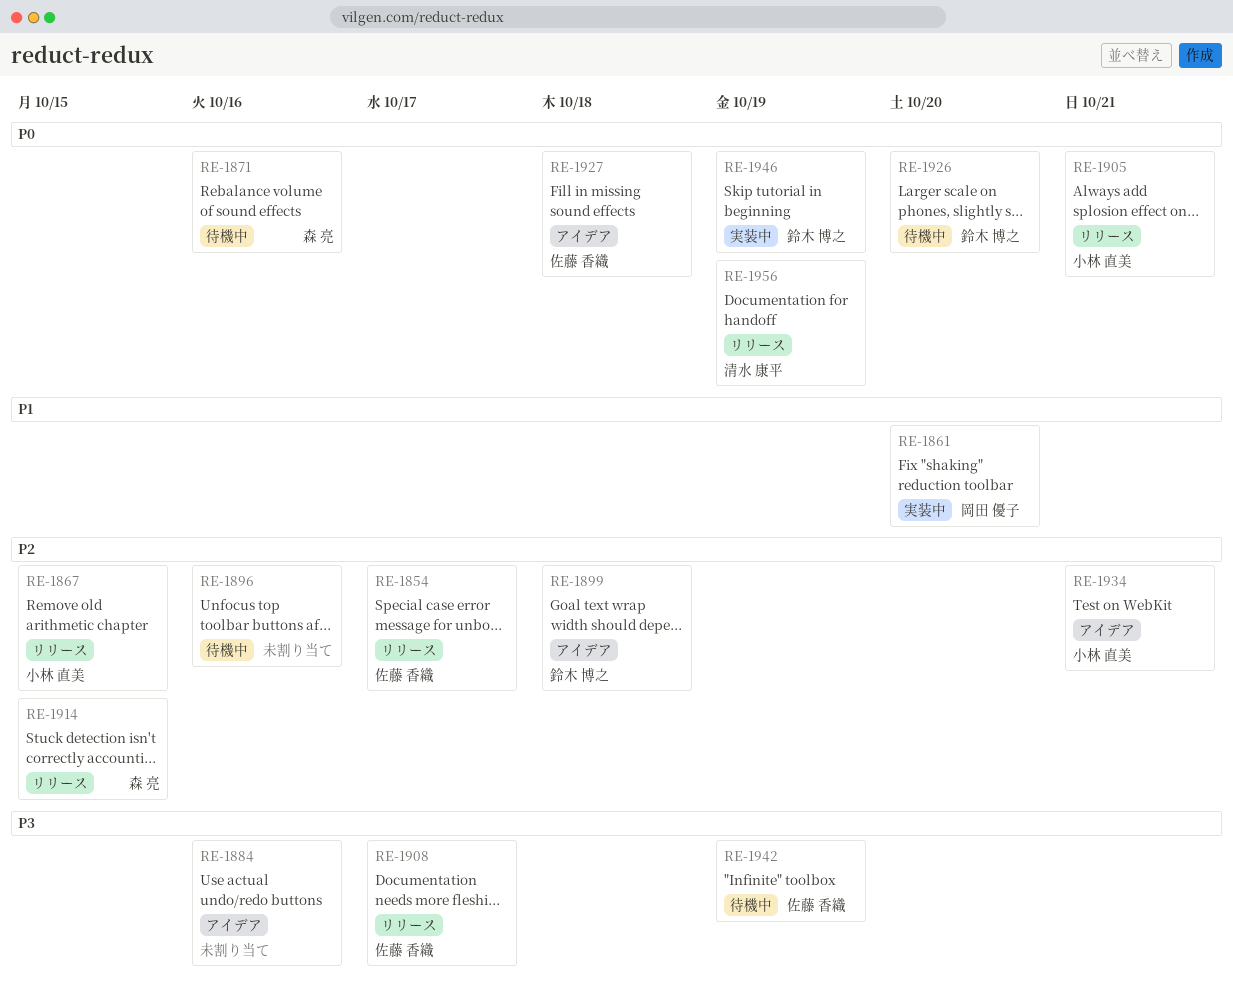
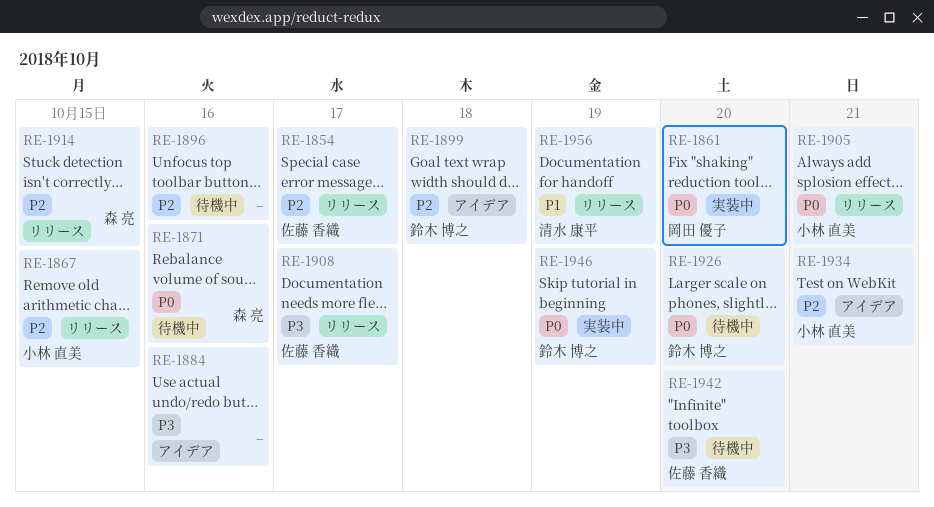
RE-1861, priority: P1 -> P0
RE-1927: present -> none
RE-1942, due: Oct 19 -> Oct 20
RE-1956, priority: P0 -> P1

